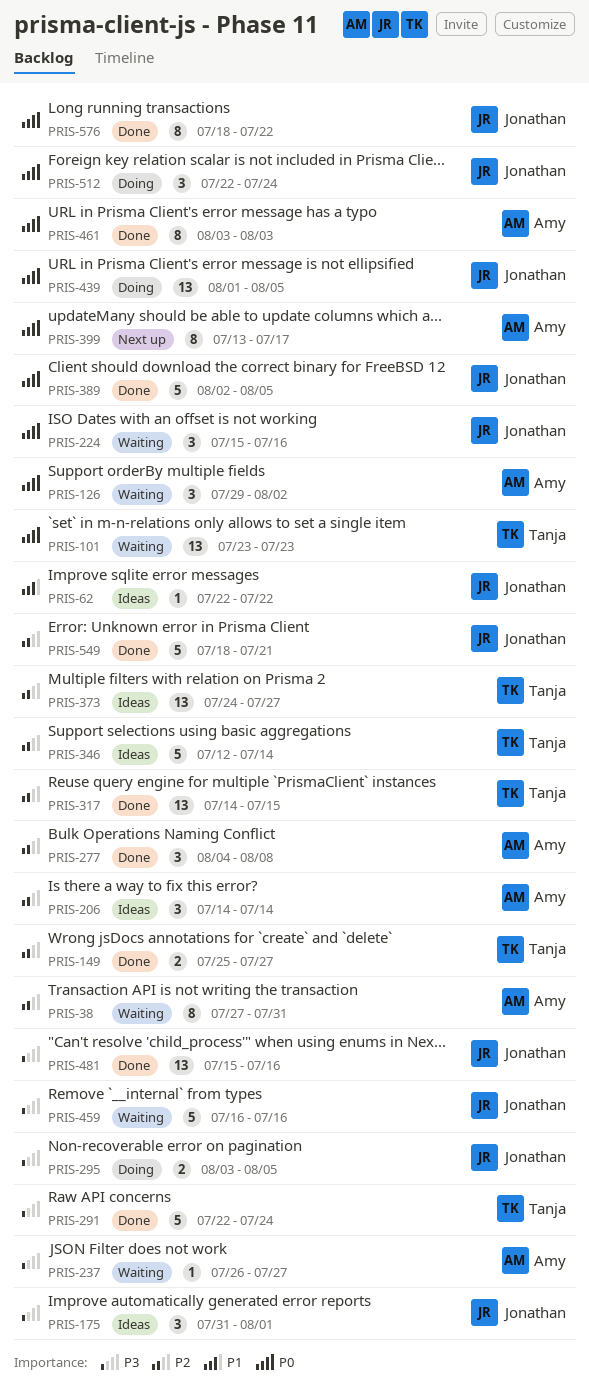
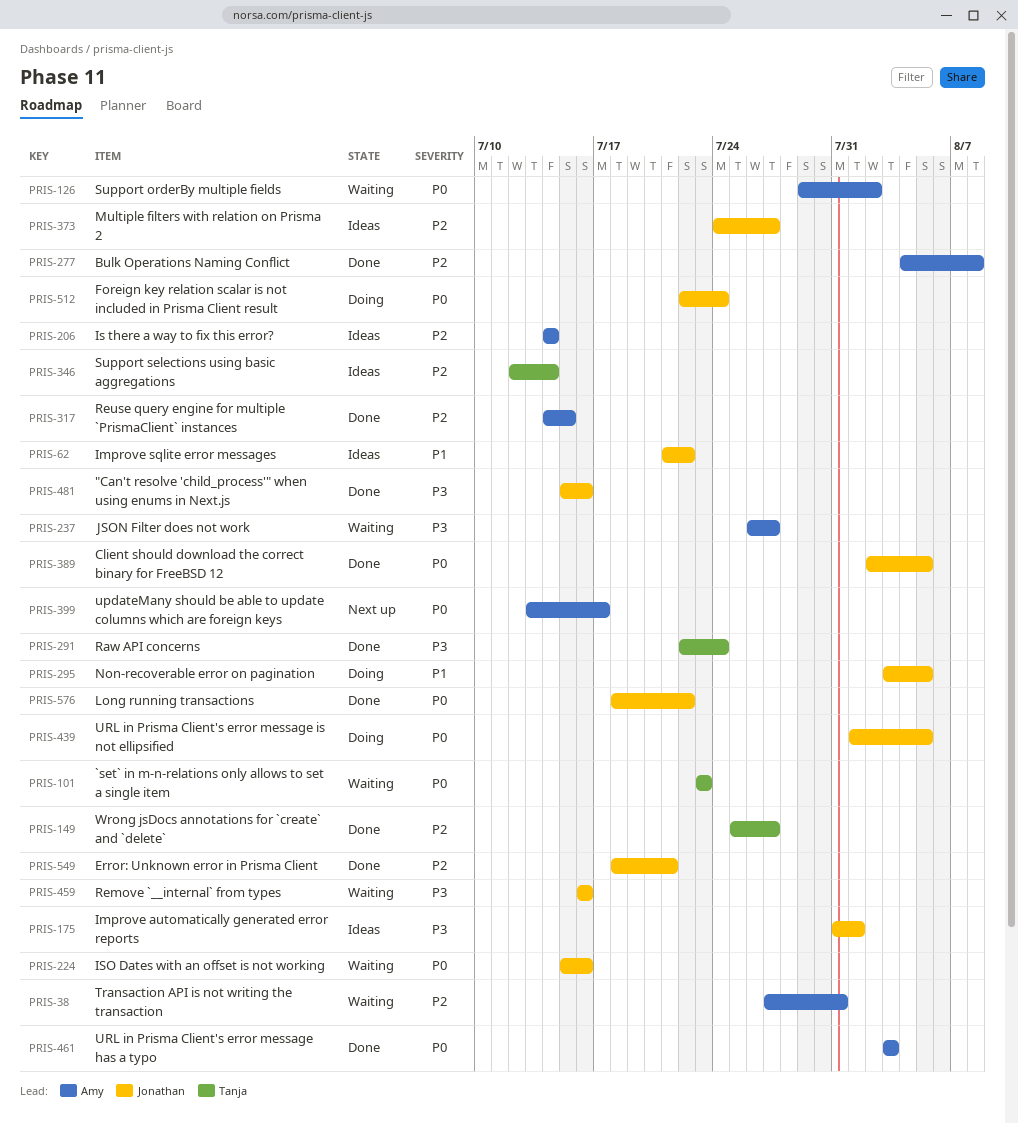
PRIS-62, start: Jul 22 -> Jul 21
PRIS-295, priority: P3 -> P1
PRIS-317, owner: Tanja -> Amy
PRIS-373, owner: Tanja -> Jonathan

